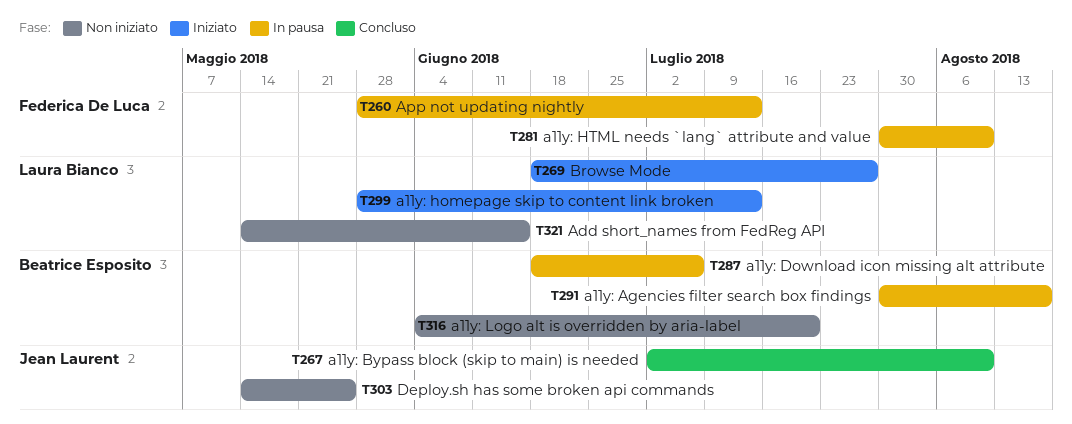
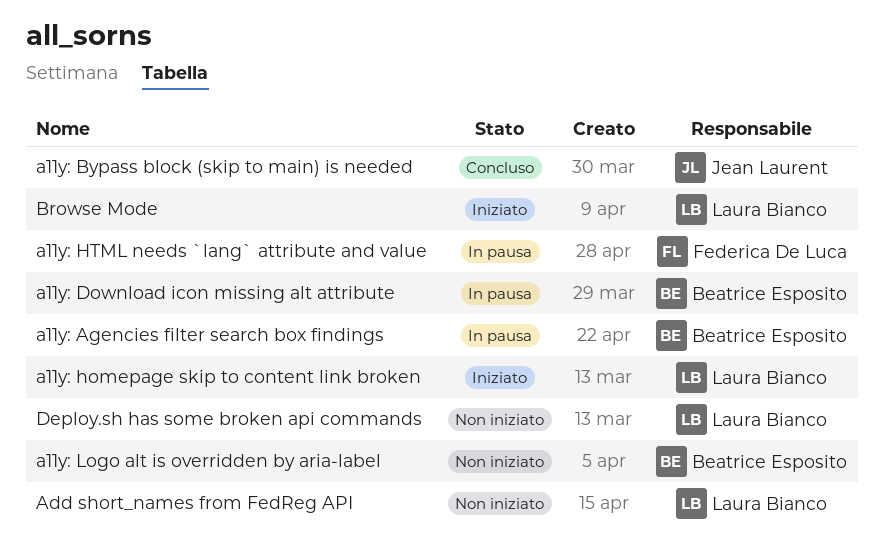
App not updating nightly: present -> none
Deploy.sh has some broken api commands, owner: Jean Laurent -> Laura Bianco

